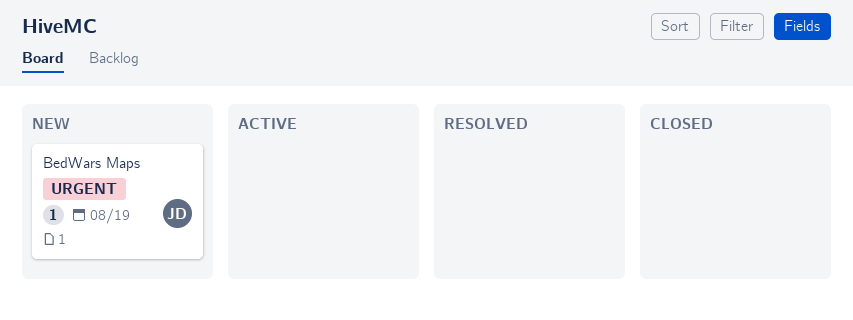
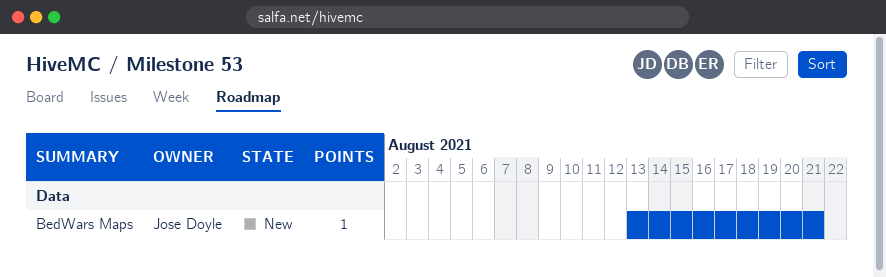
BedWars Maps, due: Aug 19 -> Aug 21

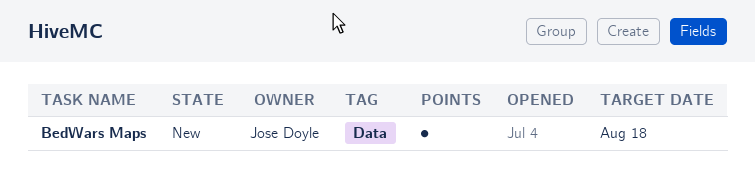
BedWars Maps, due: Aug 21 -> Aug 18

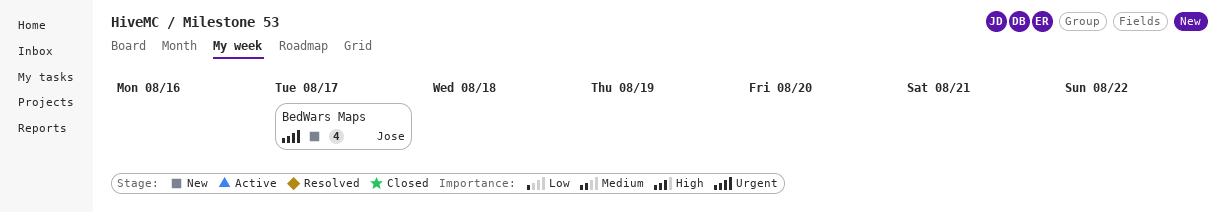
BedWars Maps, estimate: 1 -> 4
BedWars Maps, due: Aug 18 -> Aug 17

